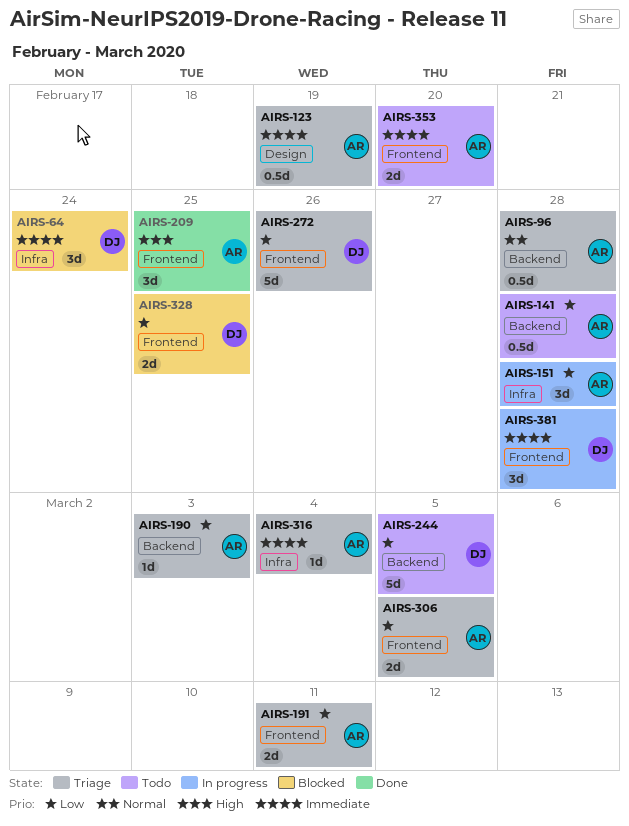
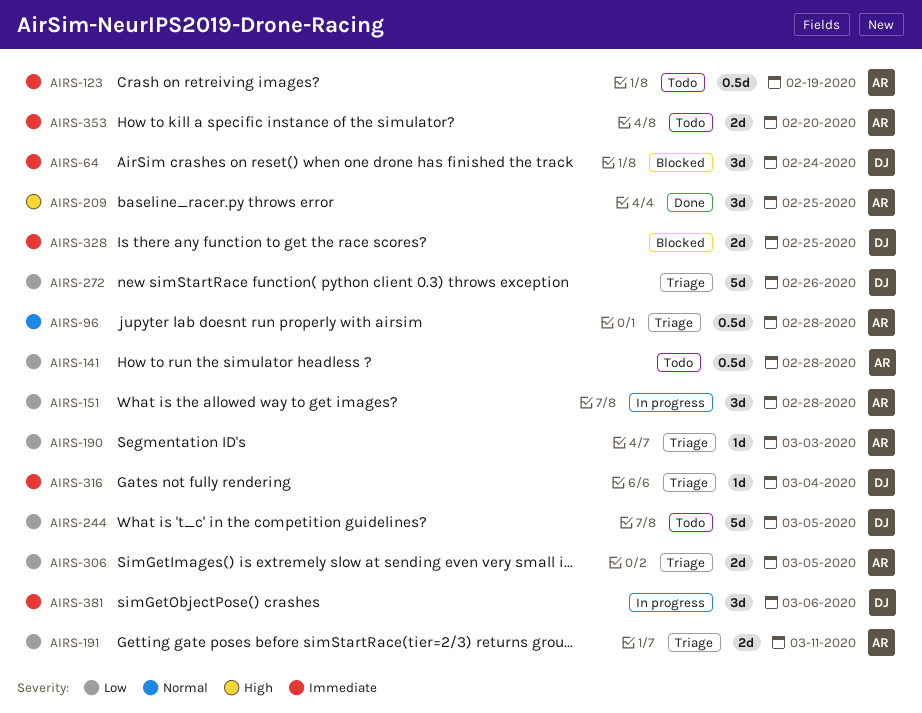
AIRS-123, status: Triage -> Todo
AIRS-316, owner: AR -> DJ
AIRS-328, priority: Low -> Immediate
AIRS-381, due: Feb 28 -> Mar 6

